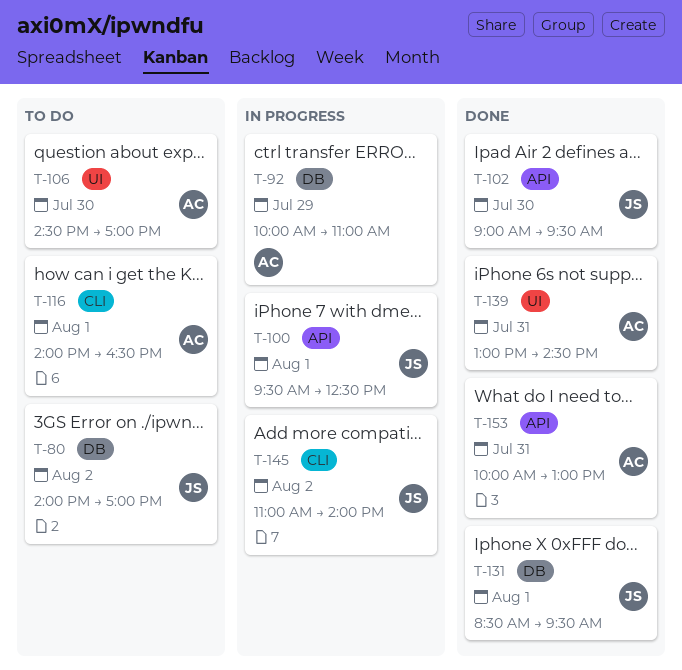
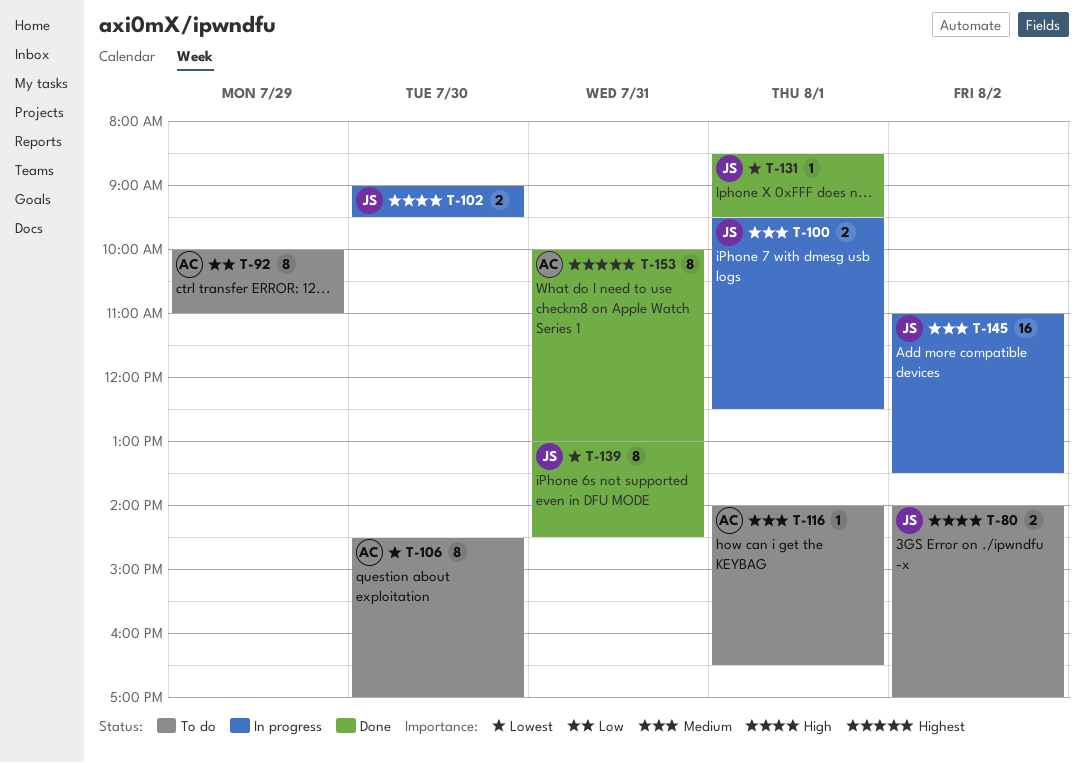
T-92, status: In progress -> To do
T-102, status: Done -> In progress
T-139, owner: AC -> JS
T-145, ends: 14:00 -> 13:30

